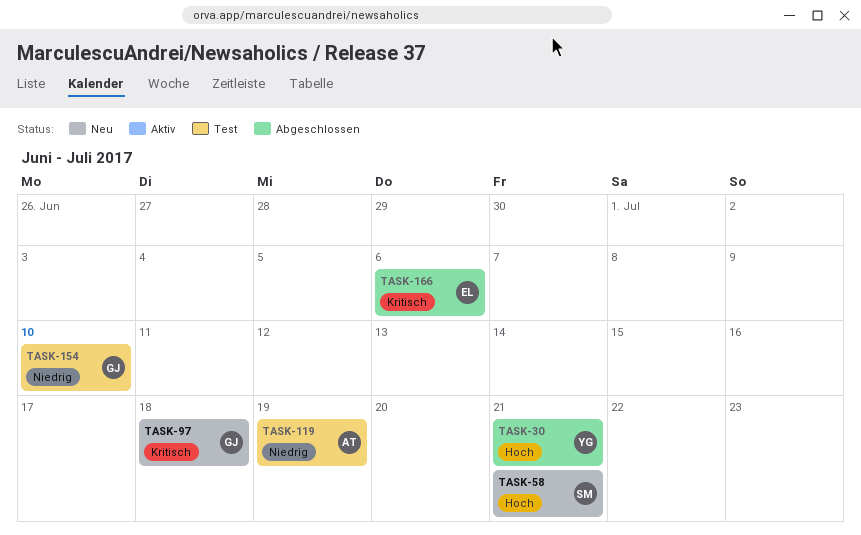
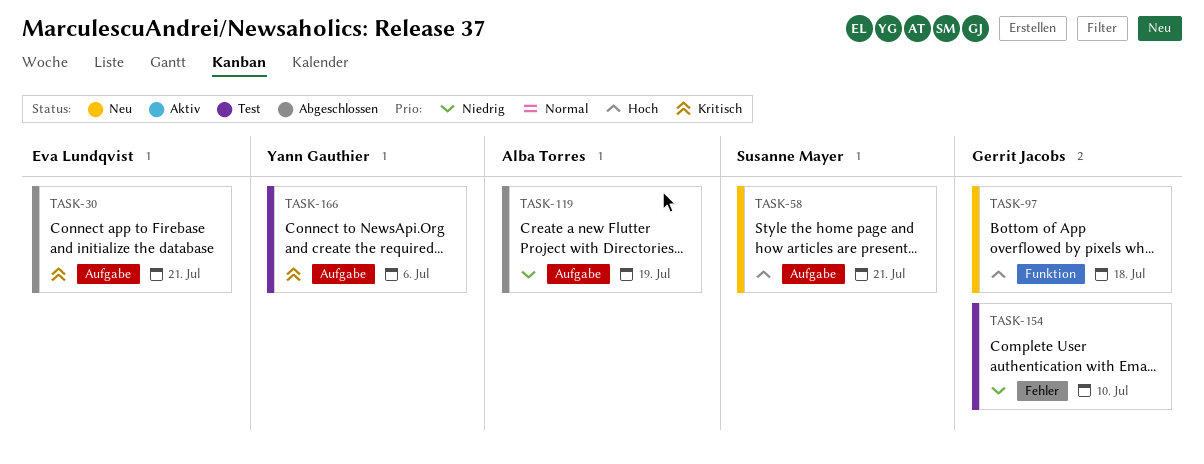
TASK-30, owner: Yann Gauthier -> Eva Lundqvist
TASK-30, priority: Hoch -> Kritisch
TASK-97, priority: Kritisch -> Hoch
TASK-119, status: Test -> Abgeschlossen
TASK-166, status: Abgeschlossen -> Test
TASK-166, owner: Eva Lundqvist -> Yann Gauthier

